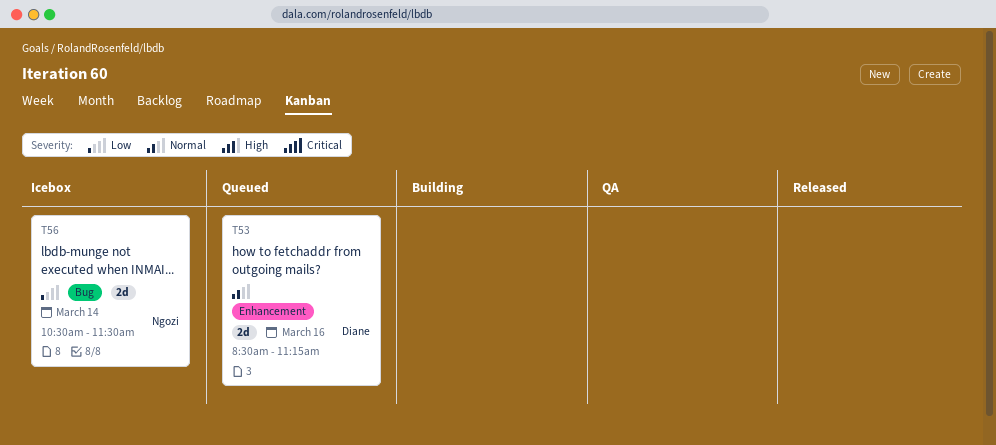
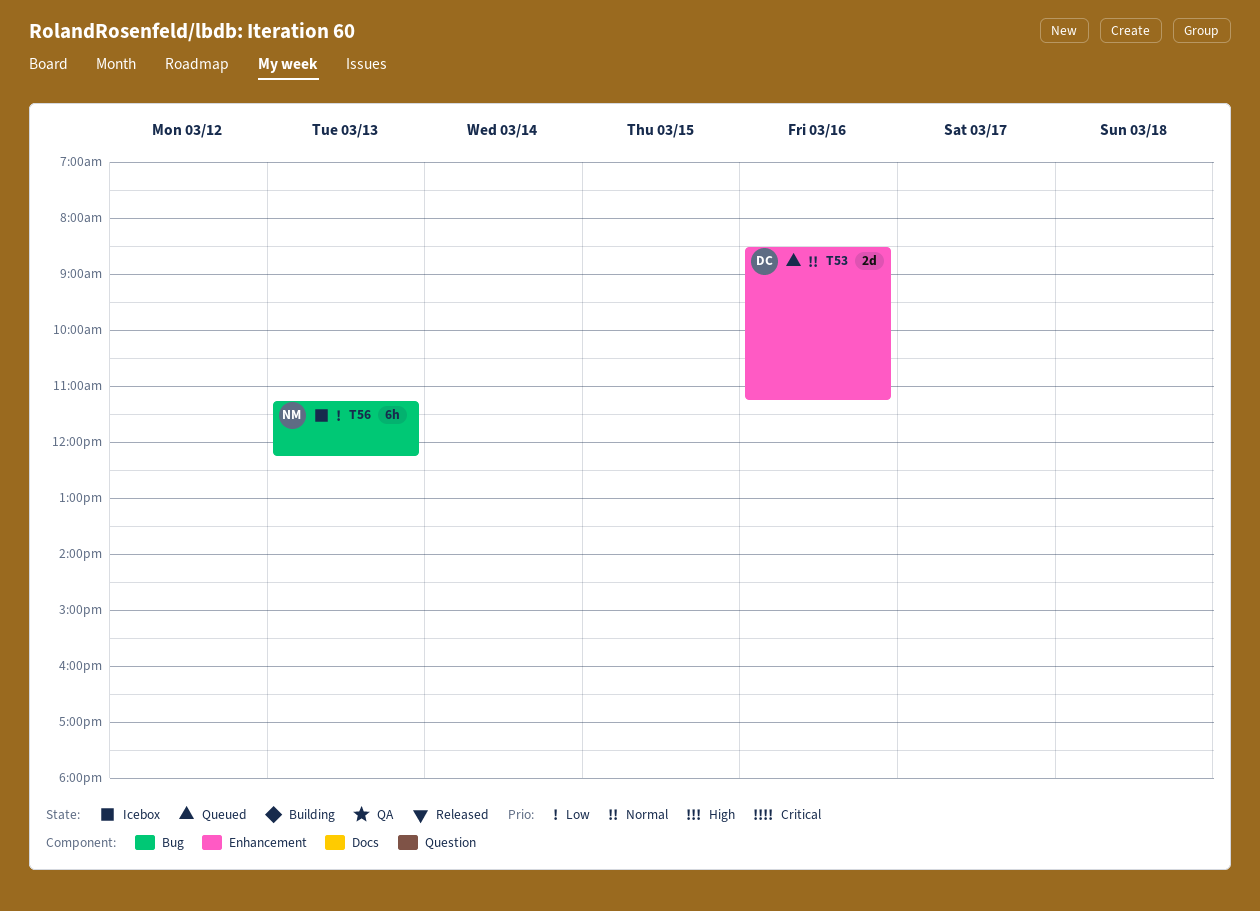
T56, estimate: 2d -> 6h
T56, day: Mar 14 -> Mar 13
T56, begins: 10:30 -> 11:15
T56, ends: 11:30 -> 12:15

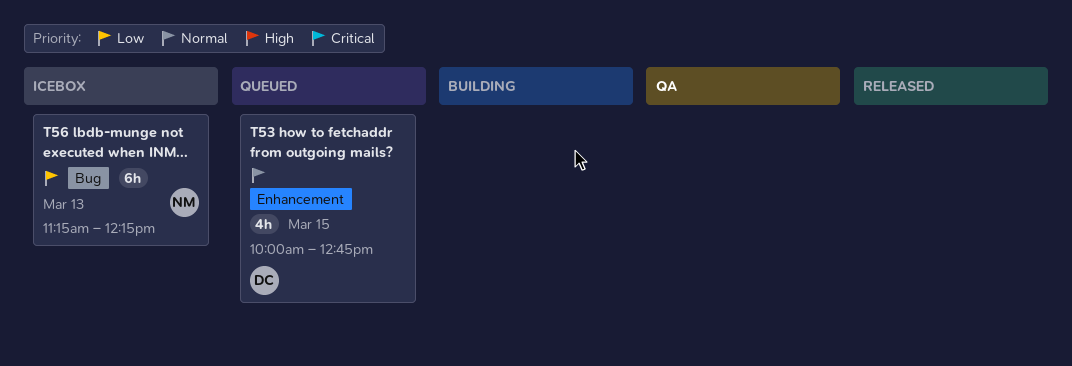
T53, estimate: 2d -> 4h
T53, day: Mar 16 -> Mar 15
T53, begins: 08:30 -> 10:00
T53, ends: 11:15 -> 12:45

